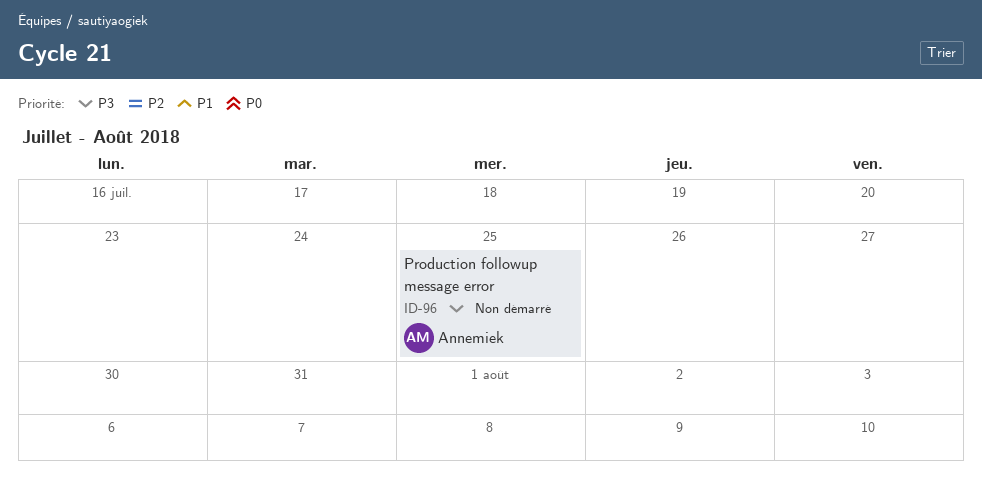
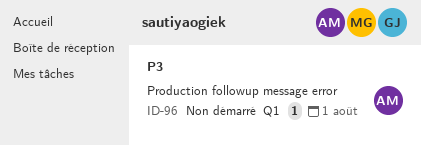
ID-96, due: Jul 25 -> Aug 1

